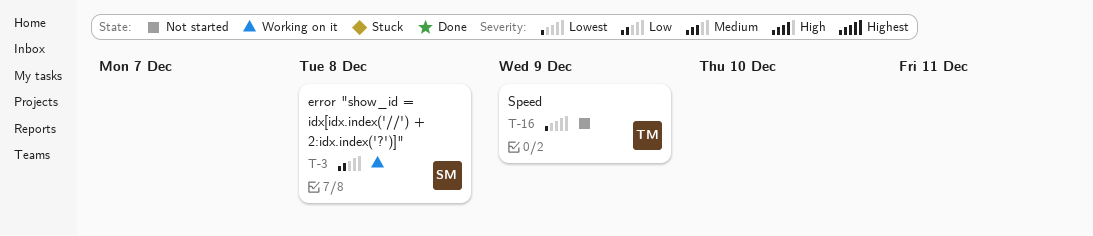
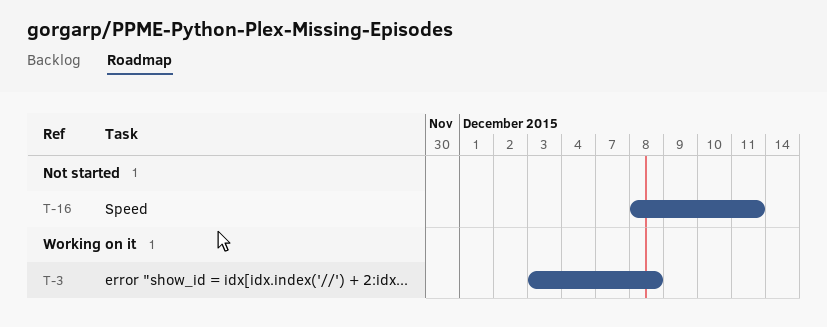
T-16, due: Dec 9 -> Dec 11

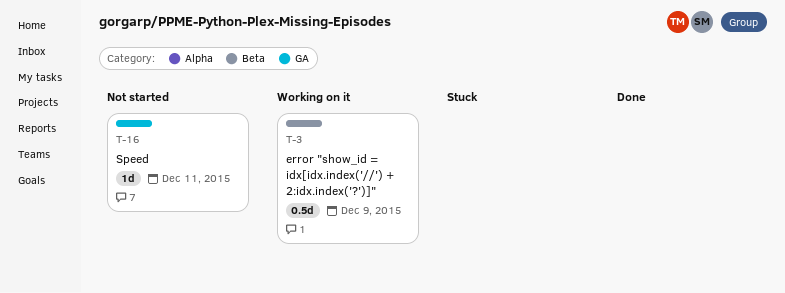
T-3, due: Dec 8 -> Dec 9

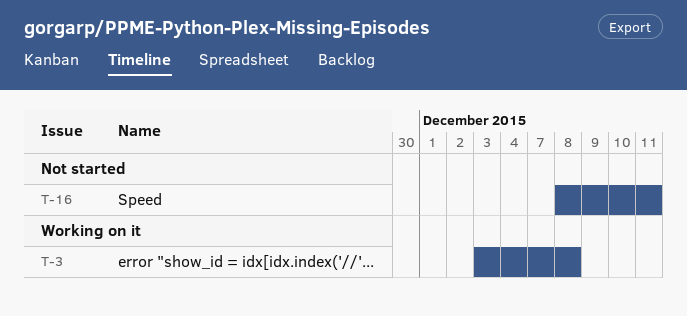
T-3, due: Dec 9 -> Dec 8

